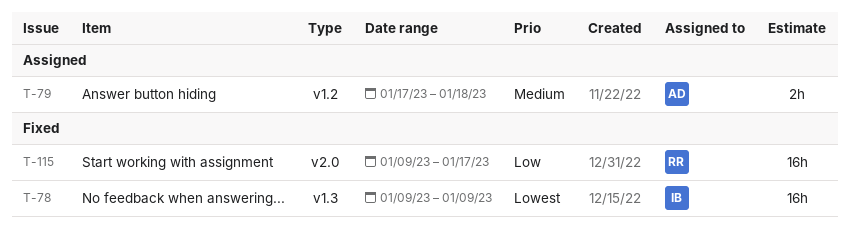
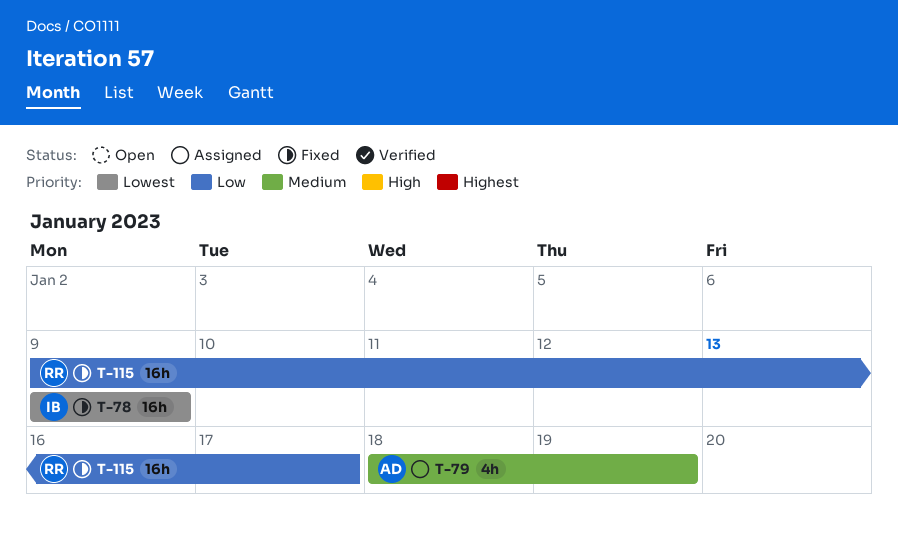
T-79, estimate: 2h -> 4h
T-79, start: Jan 17 -> Jan 18
T-79, due: Jan 18 -> Jan 19

